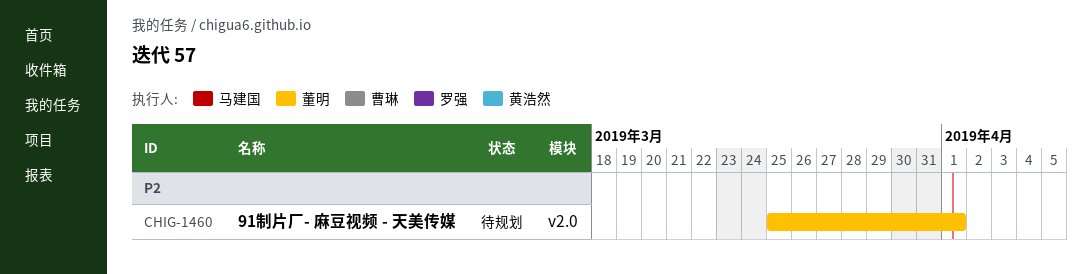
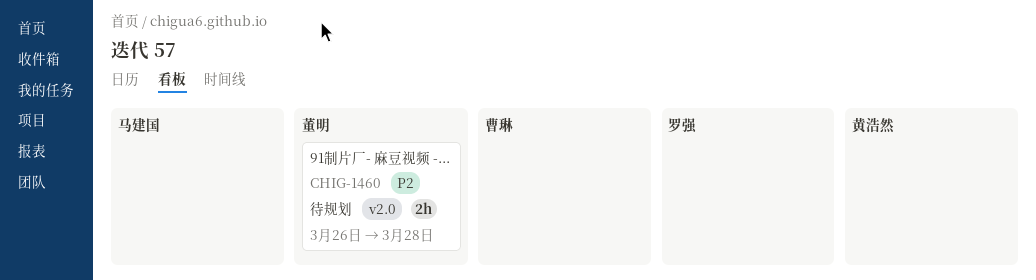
CHIG-1460, start: Mar 25 -> Mar 26
CHIG-1460, due: Apr 1 -> Mar 28

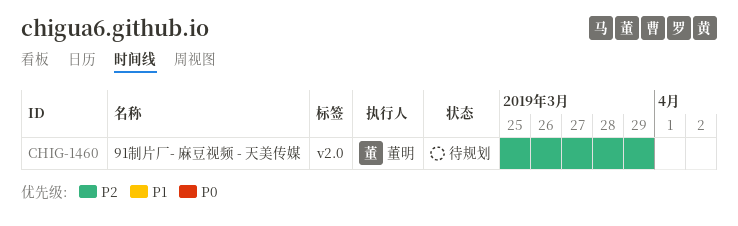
CHIG-1460, start: Mar 26 -> Mar 25
CHIG-1460, due: Mar 28 -> Mar 29

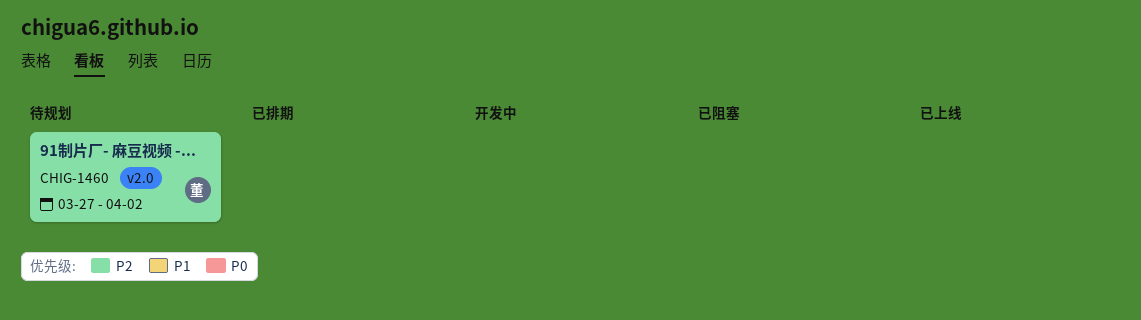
CHIG-1460, start: Mar 25 -> Mar 27
CHIG-1460, due: Mar 29 -> Apr 2

